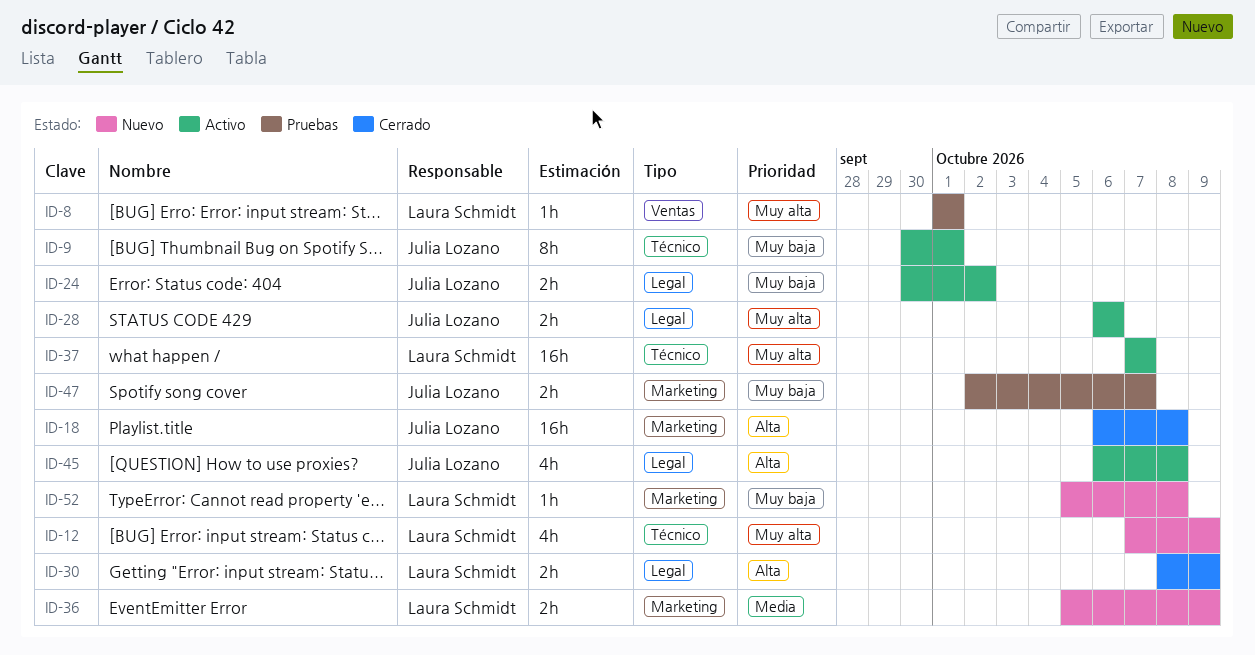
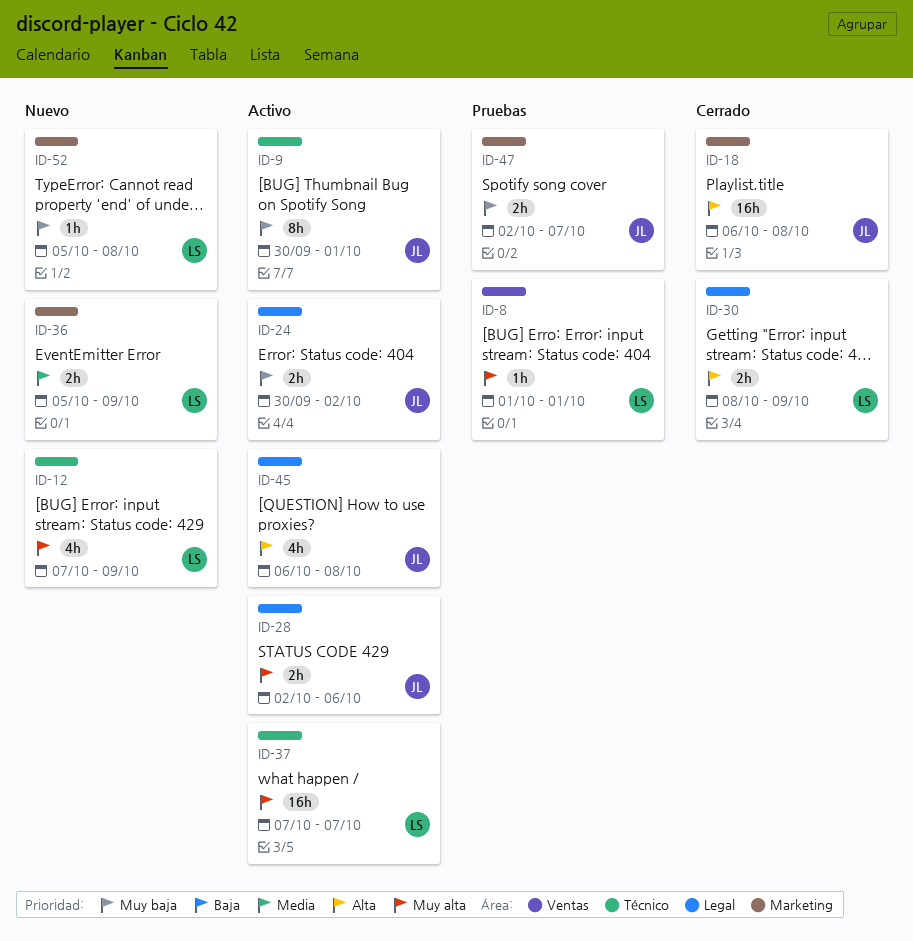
ID-28, start: Oct 6 -> Oct 2

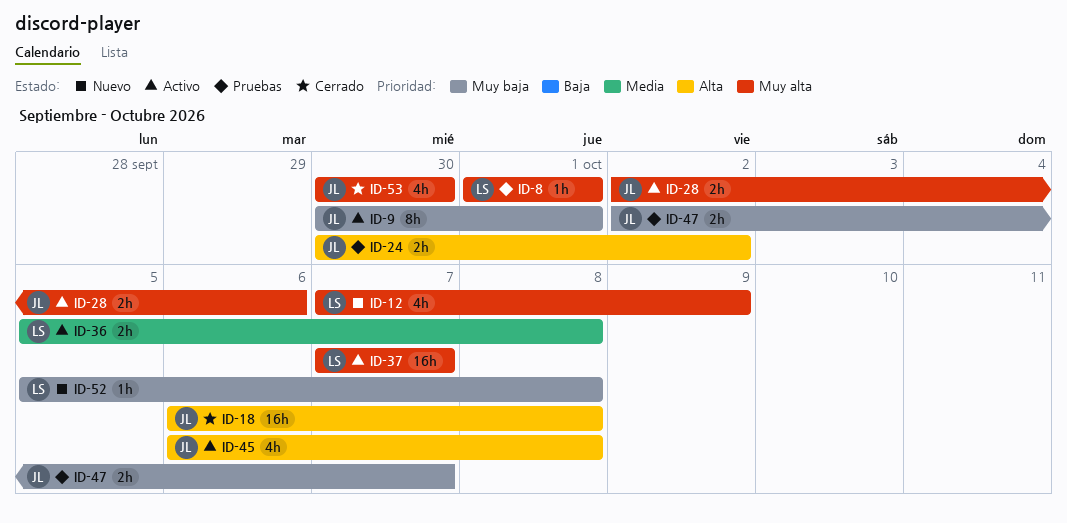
ID-24, status: Activo -> Pruebas
ID-24, priority: Muy baja -> Alta
ID-30: present -> none
ID-36, status: Nuevo -> Activo
ID-36, due: Oct 9 -> Oct 8
ID-53: none -> present

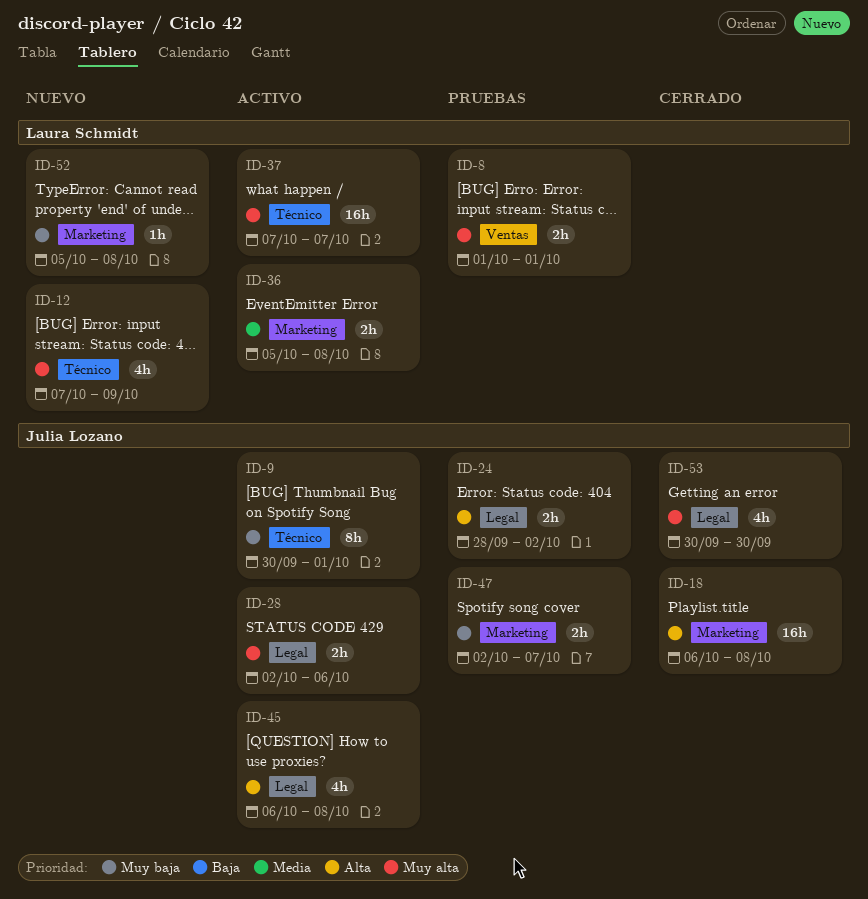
ID-8, estimate: 1h -> 2h
ID-24, start: Sep 30 -> Sep 28

